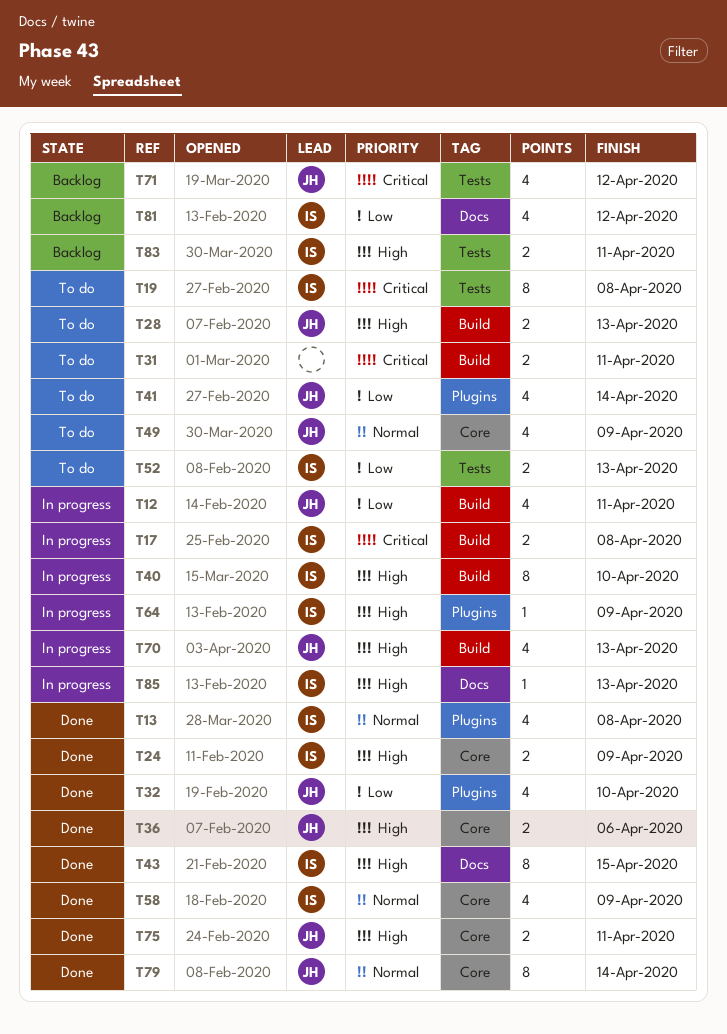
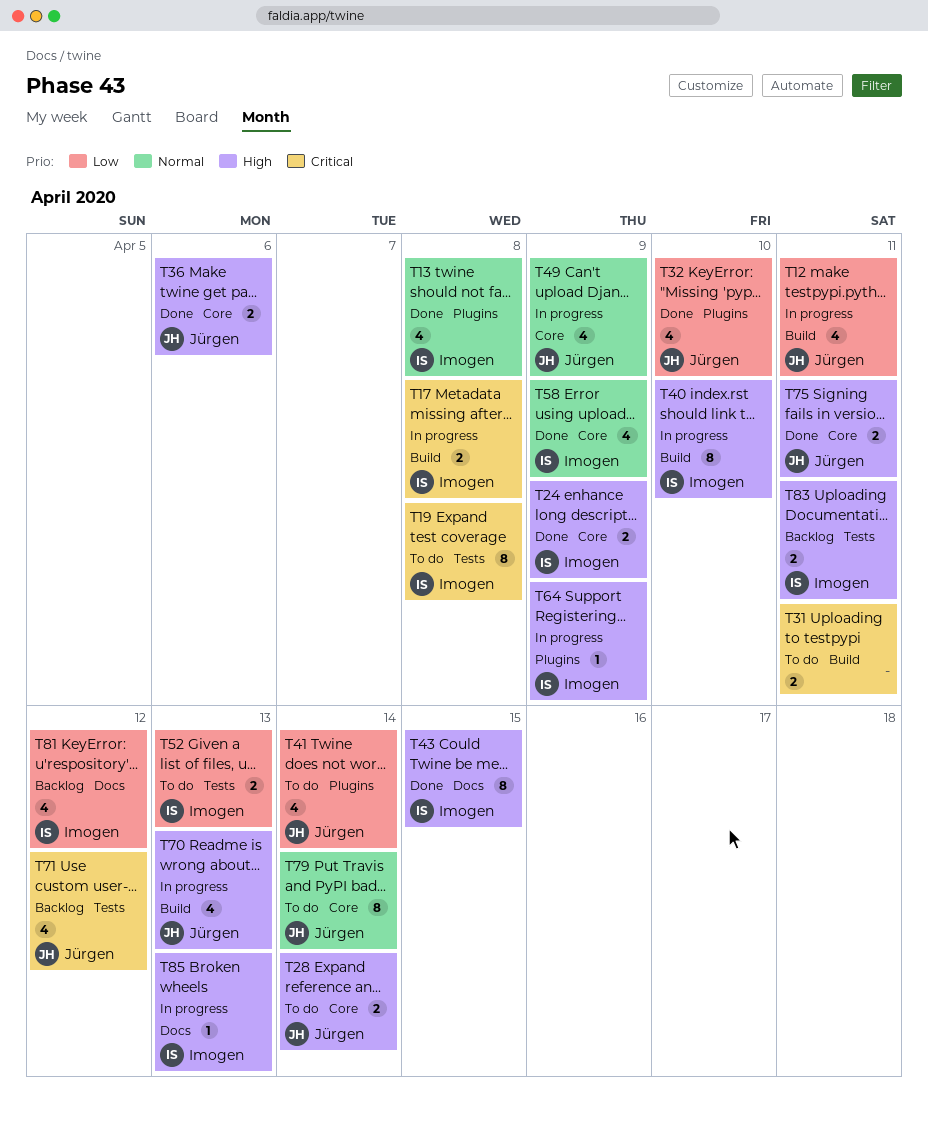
T28, label: Build -> Core
T28, due: Apr 13 -> Apr 14
T49, status: To do -> In progress
T79, status: Done -> To do

